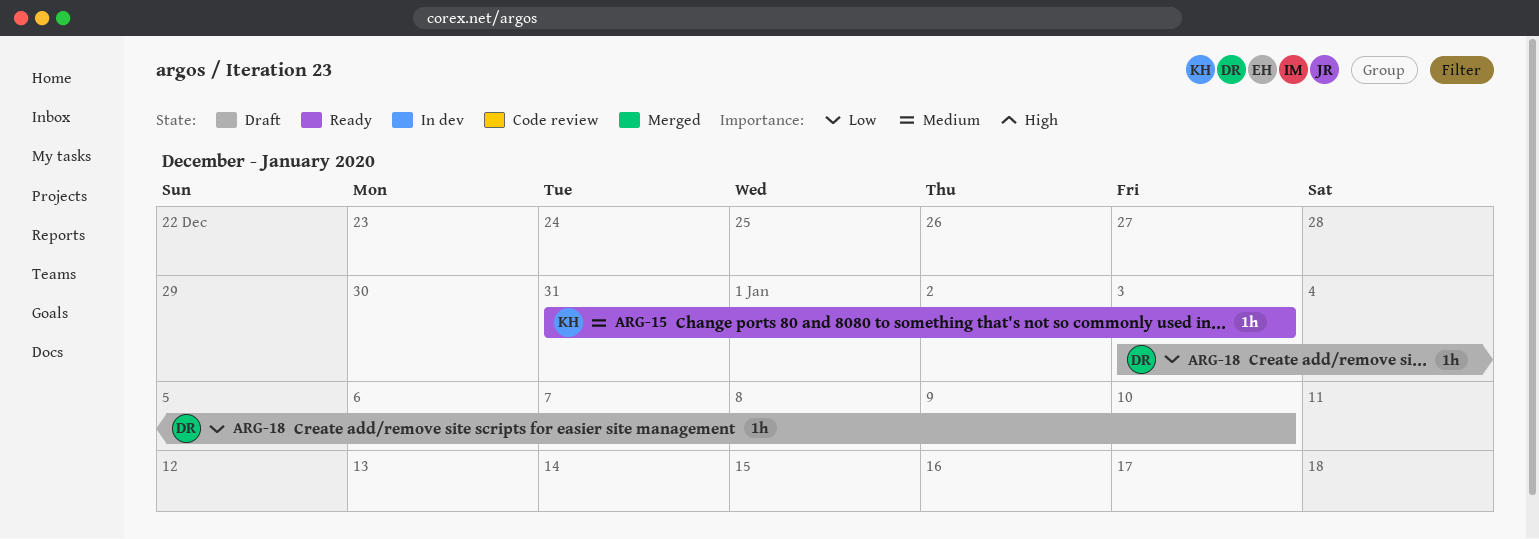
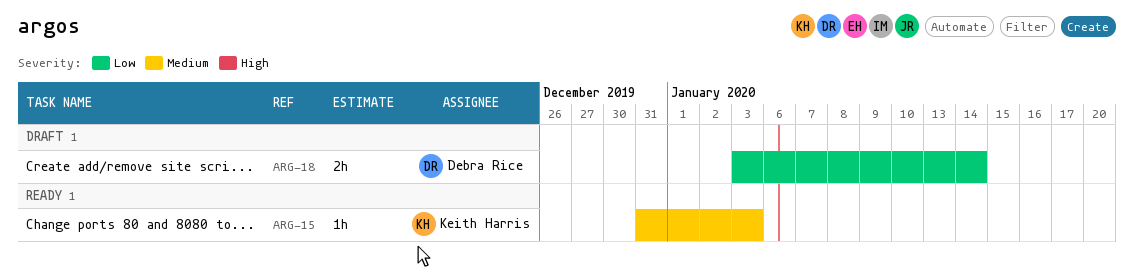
ARG-18, estimate: 1h -> 2h
ARG-18, due: Jan 10 -> Jan 14

